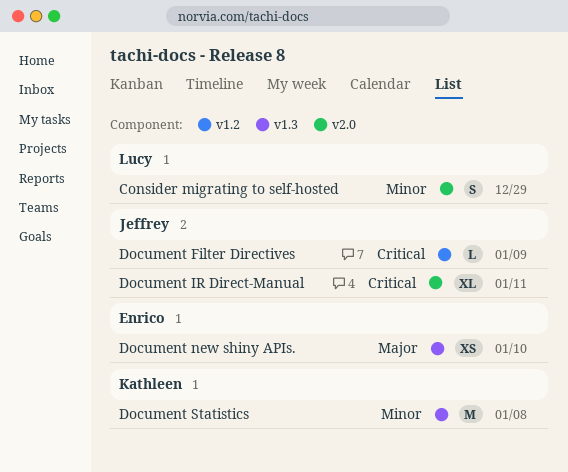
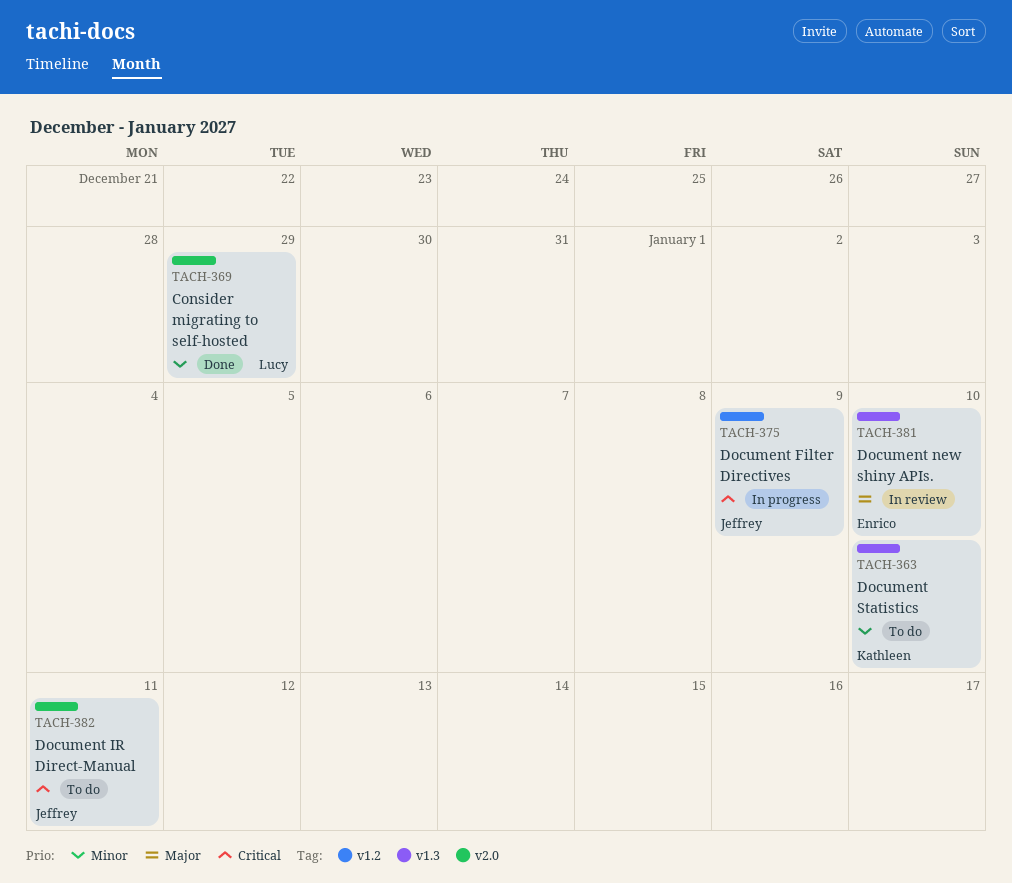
Document Statistics, due: Jan 8 -> Jan 10

